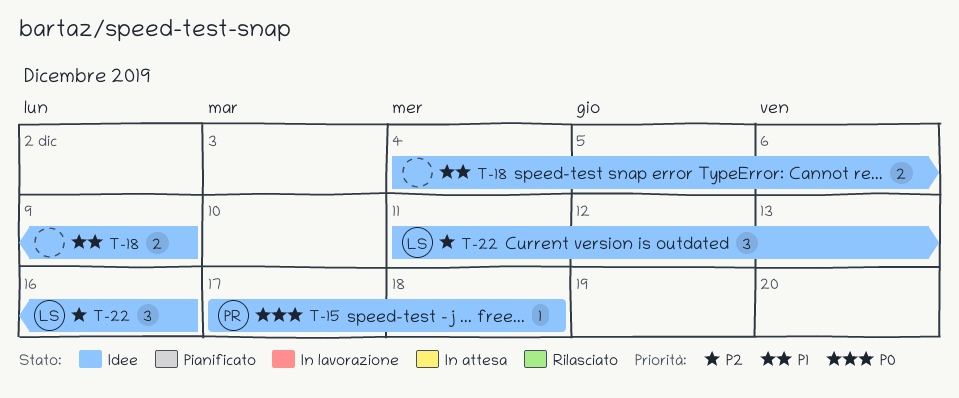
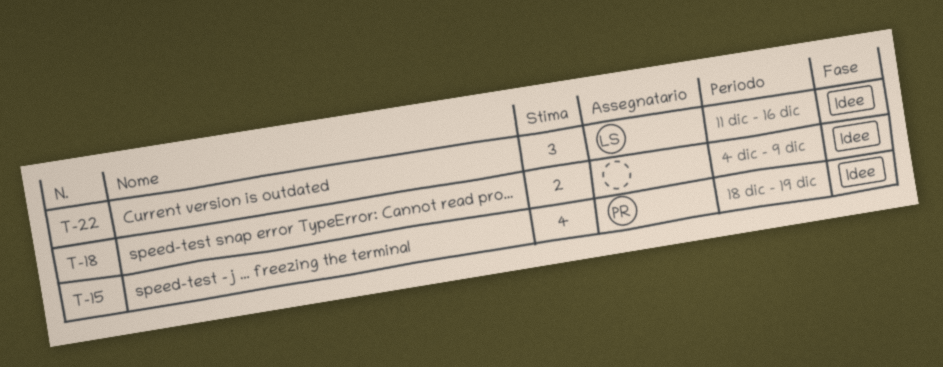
T-15, estimate: 1 -> 4
T-15, start: Dec 17 -> Dec 18
T-15, due: Dec 18 -> Dec 19

